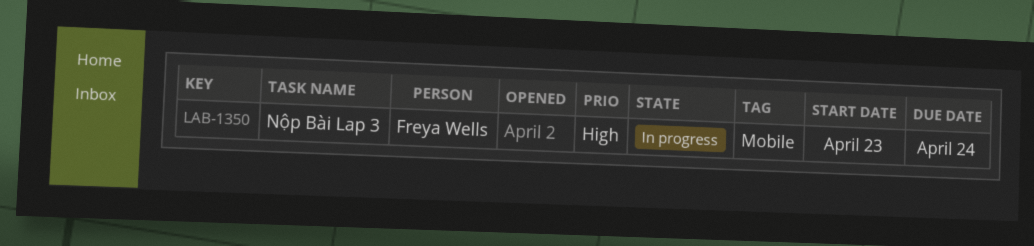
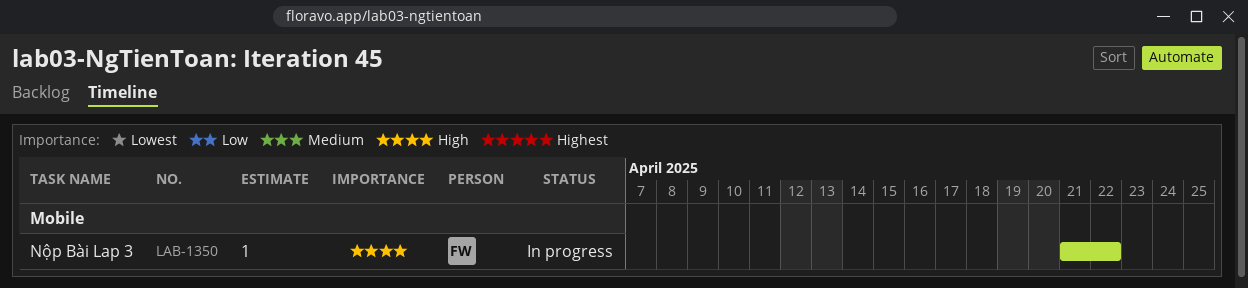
LAB-1350, start: Apr 23 -> Apr 21
LAB-1350, due: Apr 24 -> Apr 22

